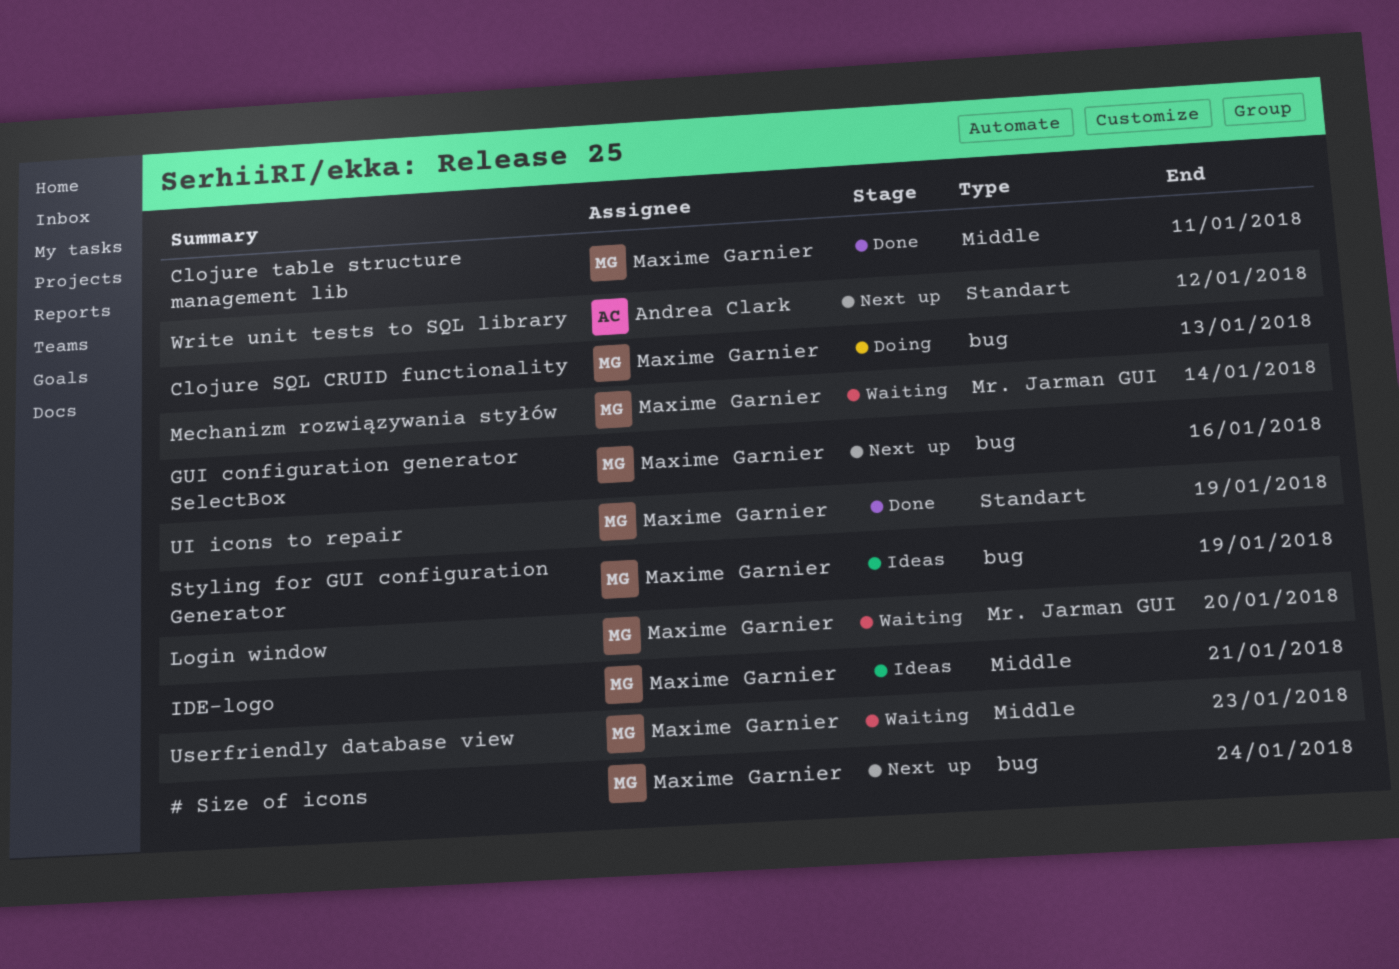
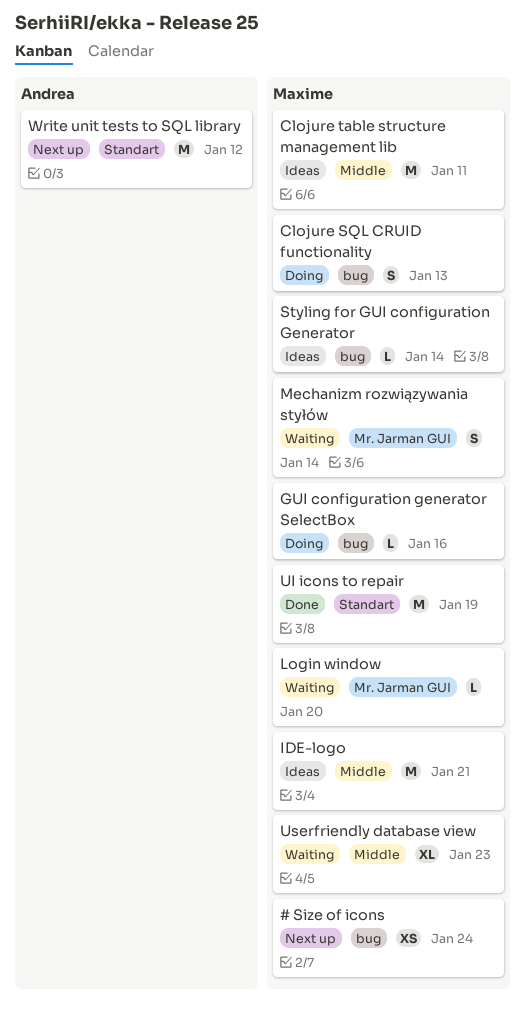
Clojure table structure management lib, status: Done -> Ideas
GUI configuration generator SelectBox, status: Next up -> Doing
Styling for GUI configuration Generator, due: Jan 19 -> Jan 14

